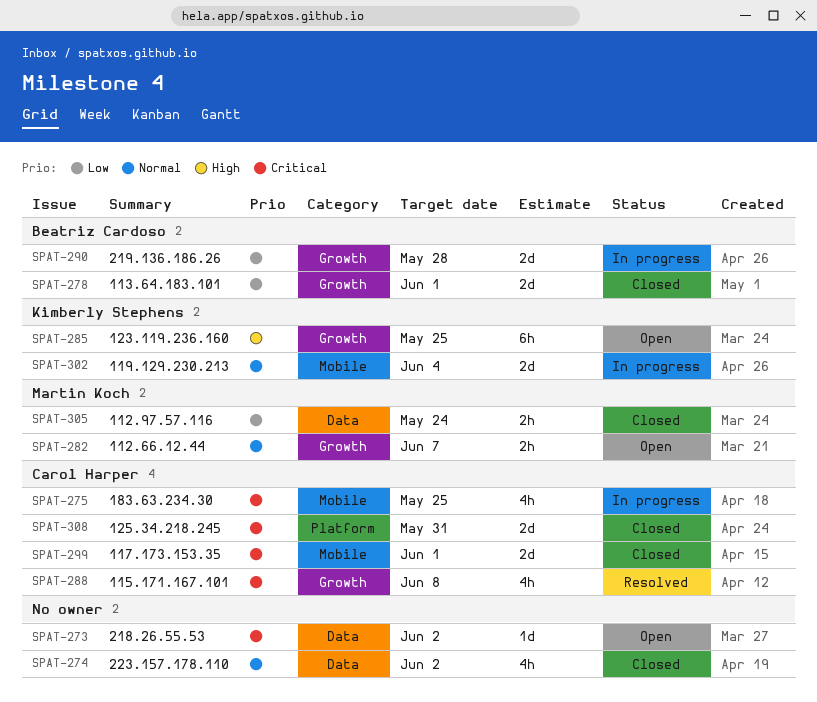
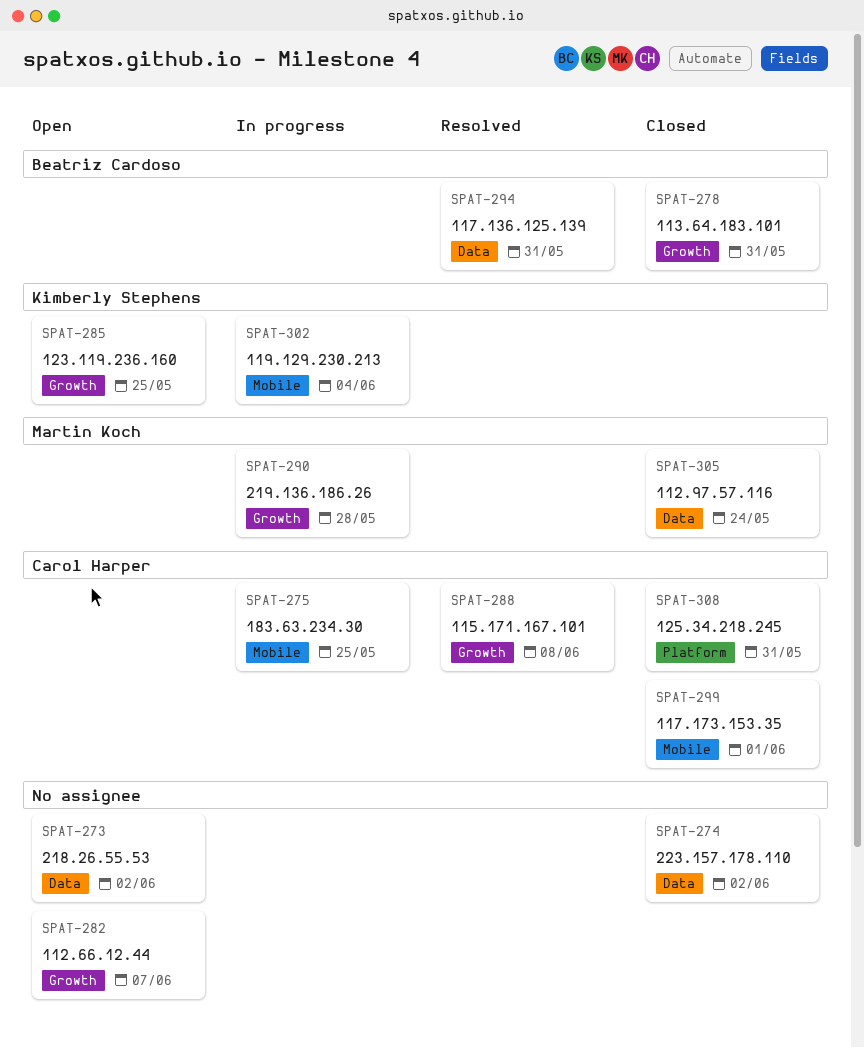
SPAT-278, due: Jun 1 -> May 31
SPAT-282, owner: Martin Koch -> none
SPAT-290, owner: Beatriz Cardoso -> Martin Koch
SPAT-294: none -> present

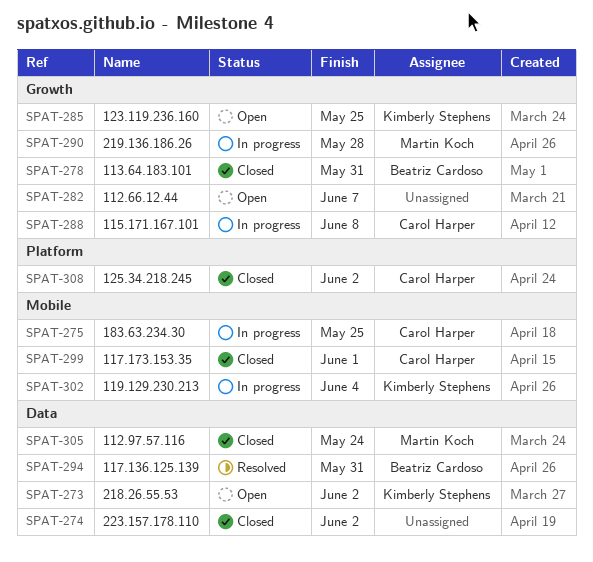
SPAT-273, owner: none -> Kimberly Stephens
SPAT-288, status: Resolved -> In progress
SPAT-308, due: May 31 -> Jun 2

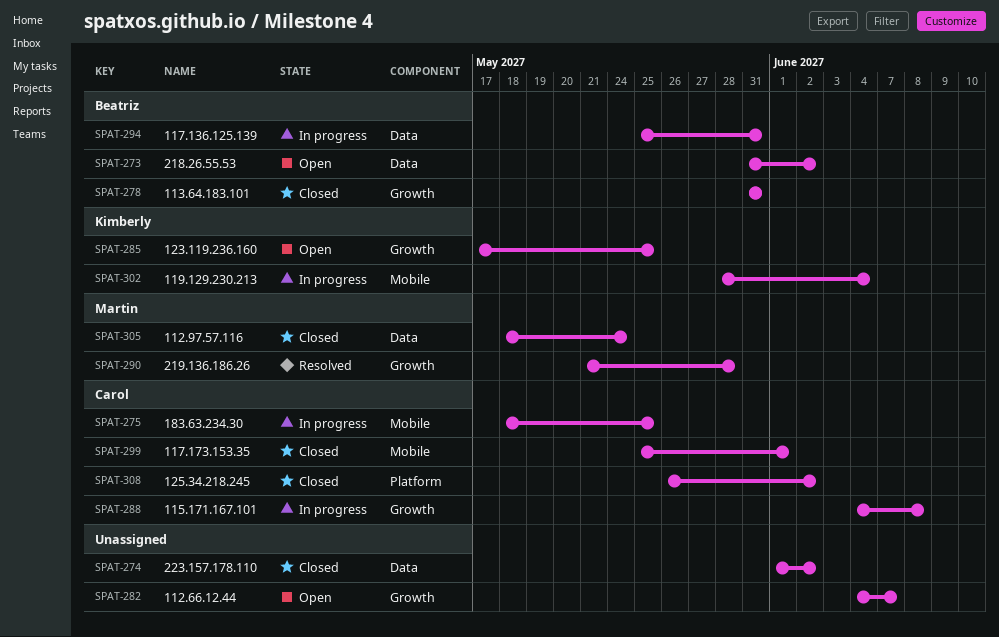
SPAT-273, owner: Kimberly Stephens -> Beatriz Cardoso
SPAT-290, status: In progress -> Resolved
SPAT-294, status: Resolved -> In progress

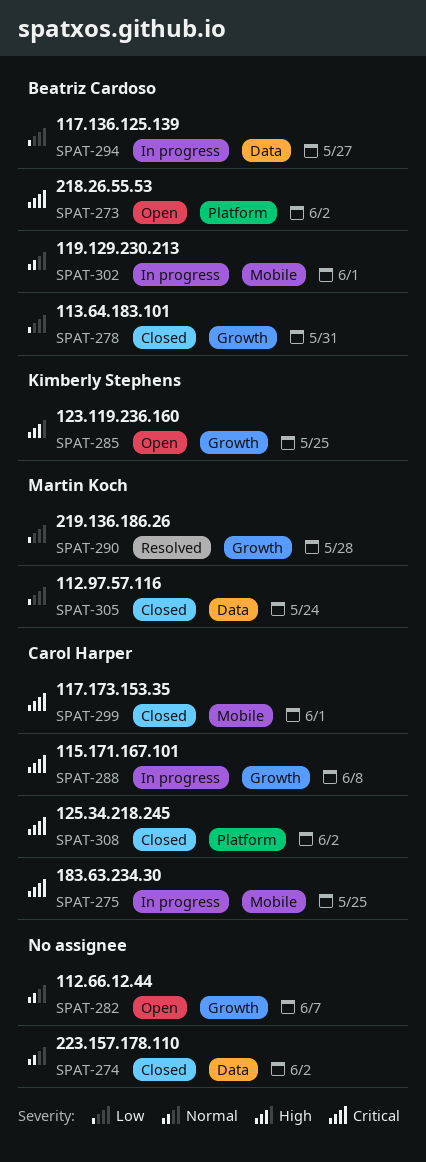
SPAT-273, label: Data -> Platform
SPAT-294, due: May 31 -> May 27
SPAT-302, owner: Kimberly Stephens -> Beatriz Cardoso
SPAT-302, due: Jun 4 -> Jun 1

